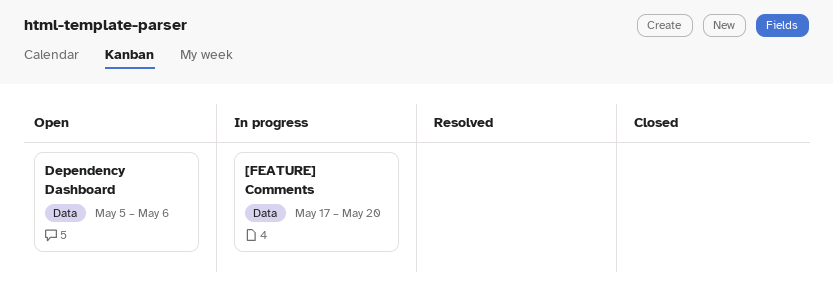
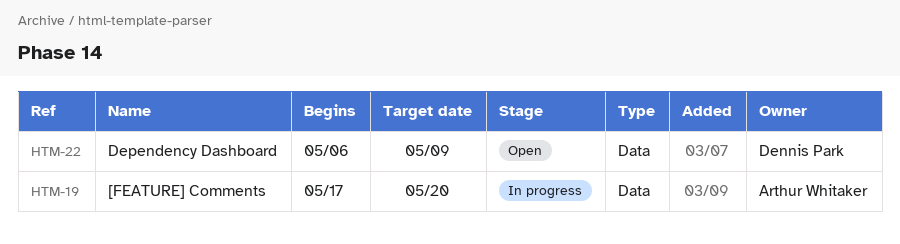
Dependency Dashboard, start: May 5 -> May 6
Dependency Dashboard, due: May 6 -> May 9

